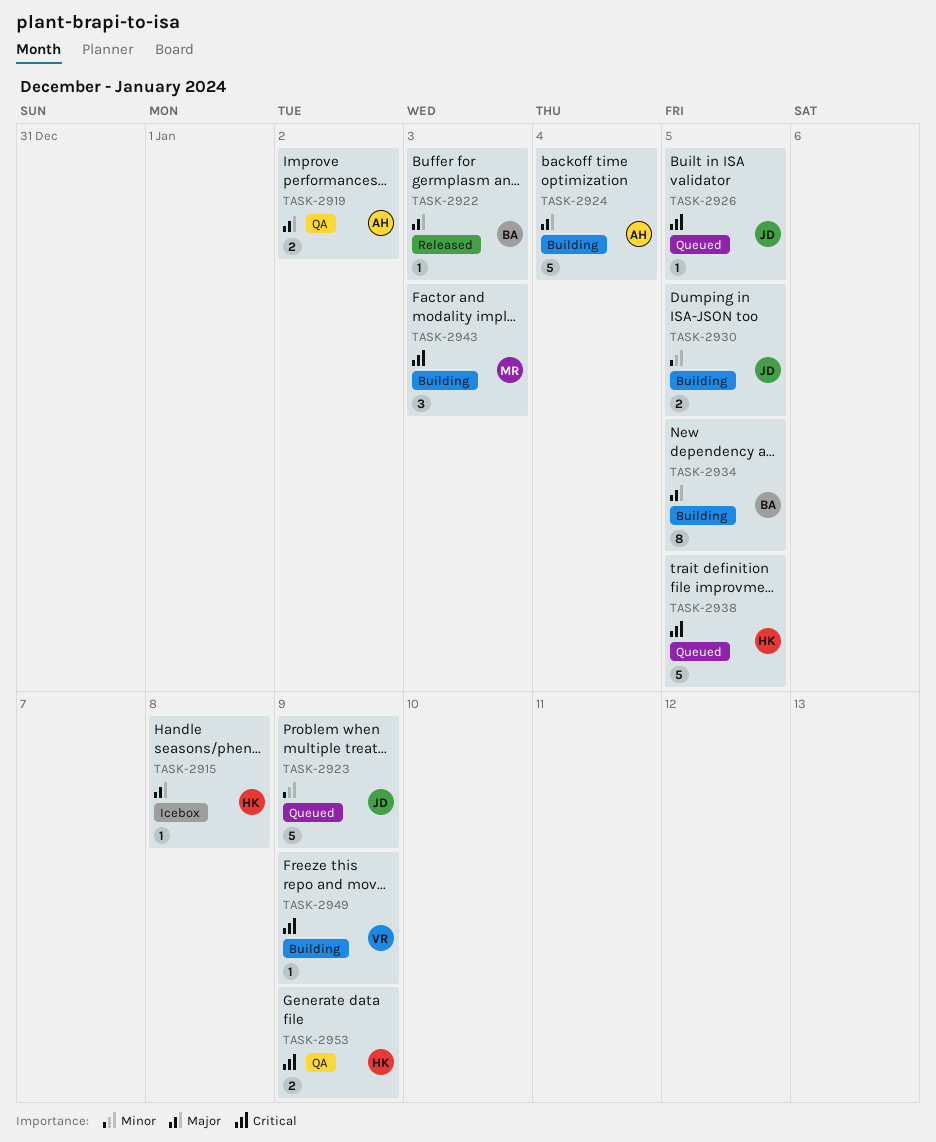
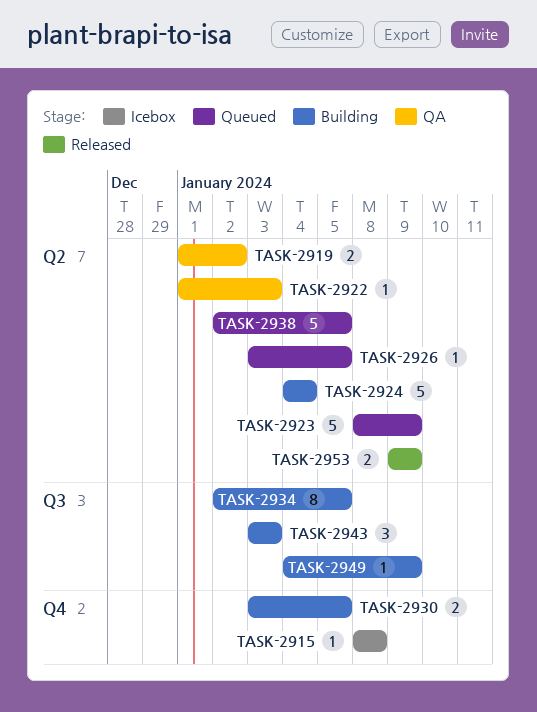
TASK-2922, status: Released -> QA
TASK-2953, status: QA -> Released

